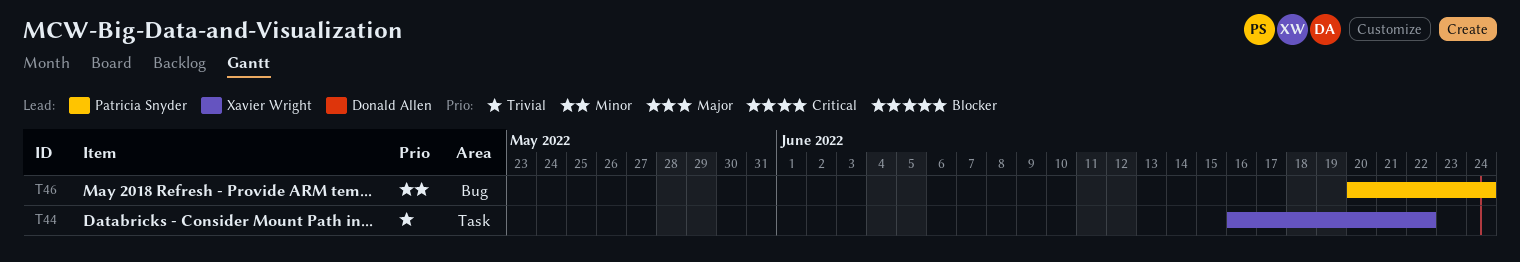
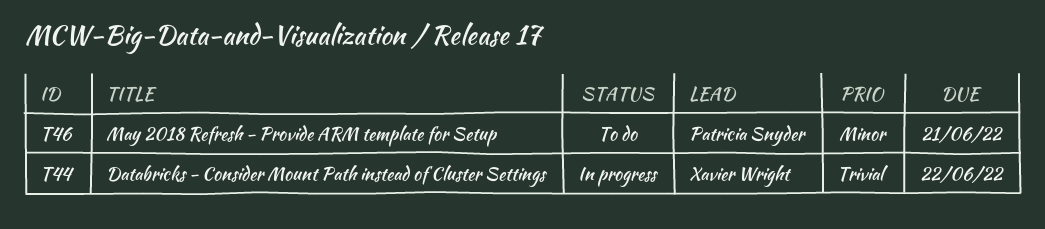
T46, due: Jun 24 -> Jun 21

